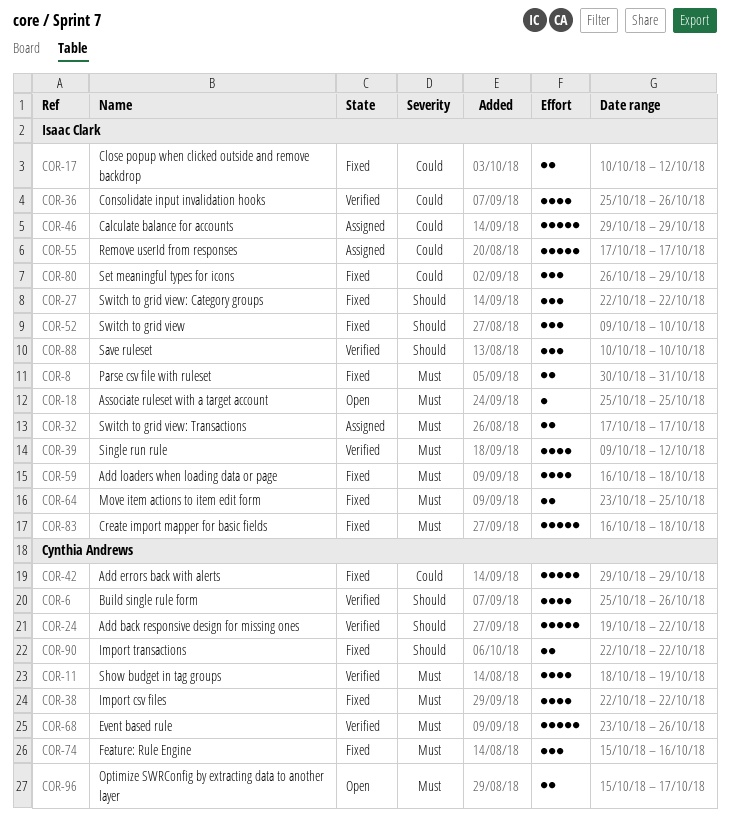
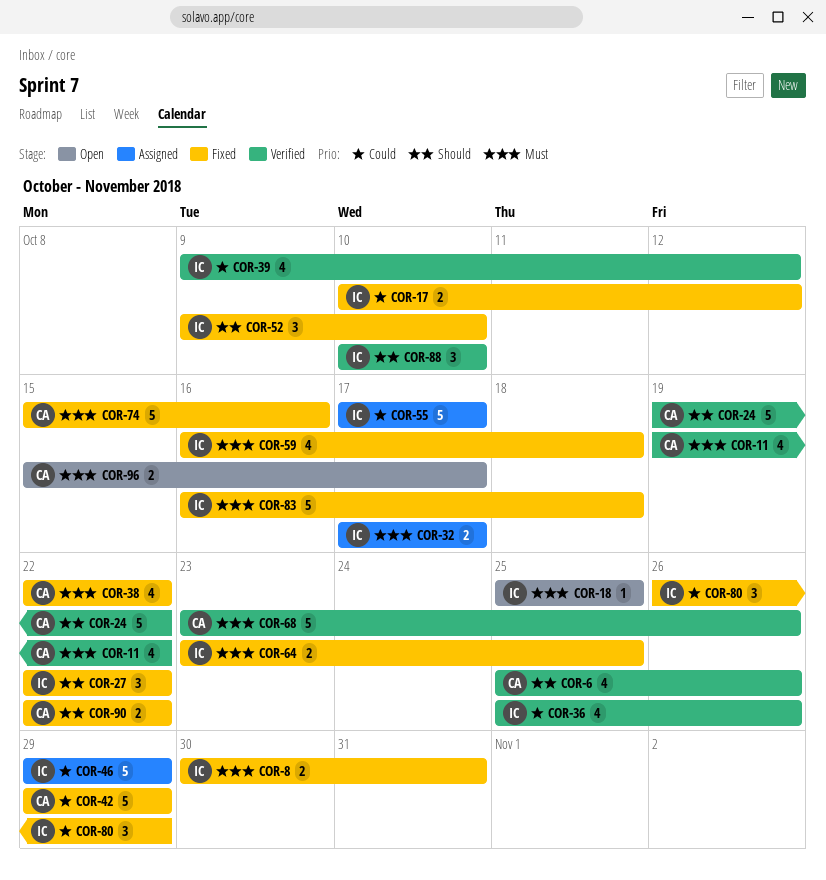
COR-11, start: Oct 18 -> Oct 19
COR-11, due: Oct 19 -> Oct 22
COR-39, priority: Must -> Could
COR-74, estimate: 3 -> 5

